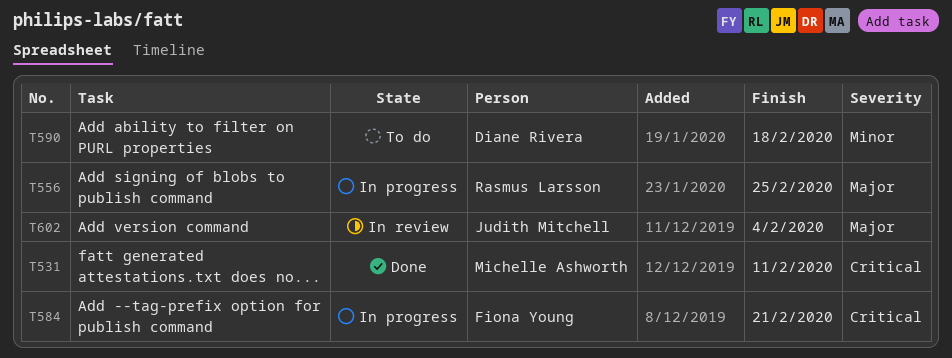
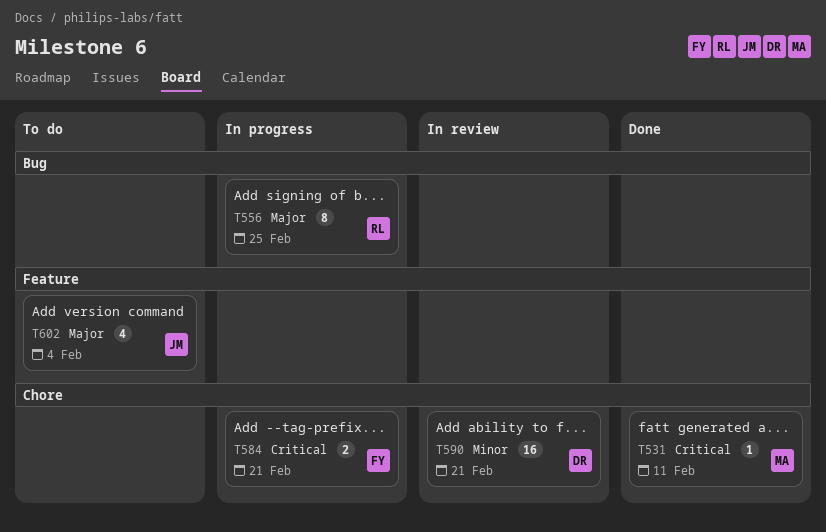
T590, status: To do -> In review
T590, due: Feb 18 -> Feb 21
T602, status: In review -> To do

